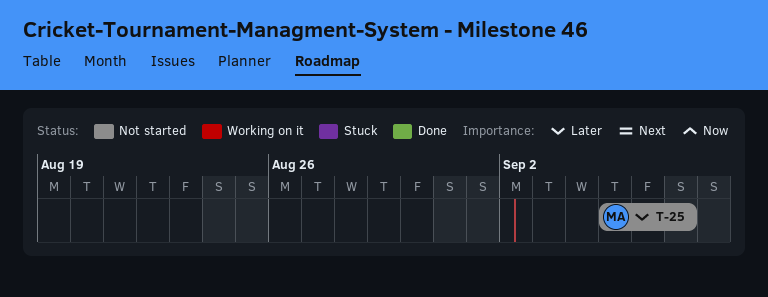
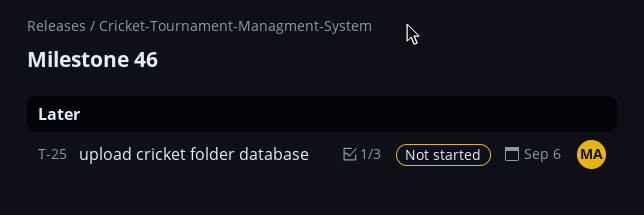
T-25, due: Sep 7 -> Sep 6

